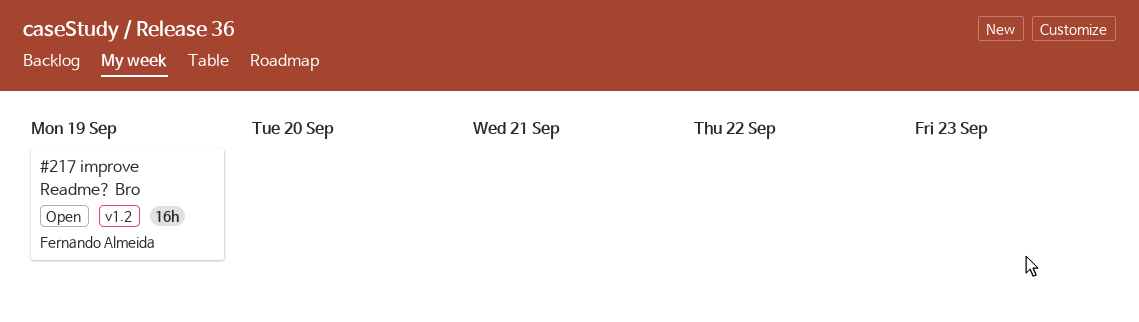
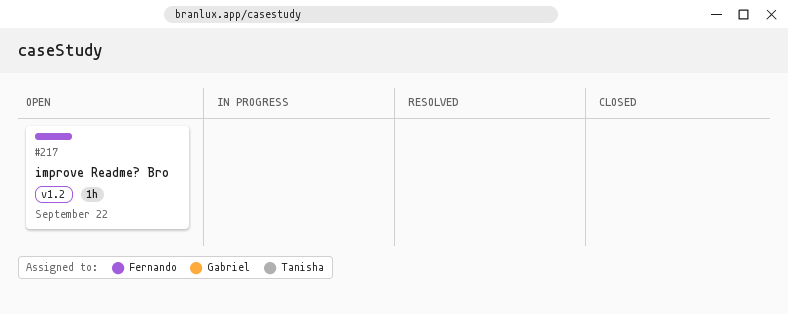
#217, estimate: 16h -> 1h
#217, due: Sep 19 -> Sep 22

